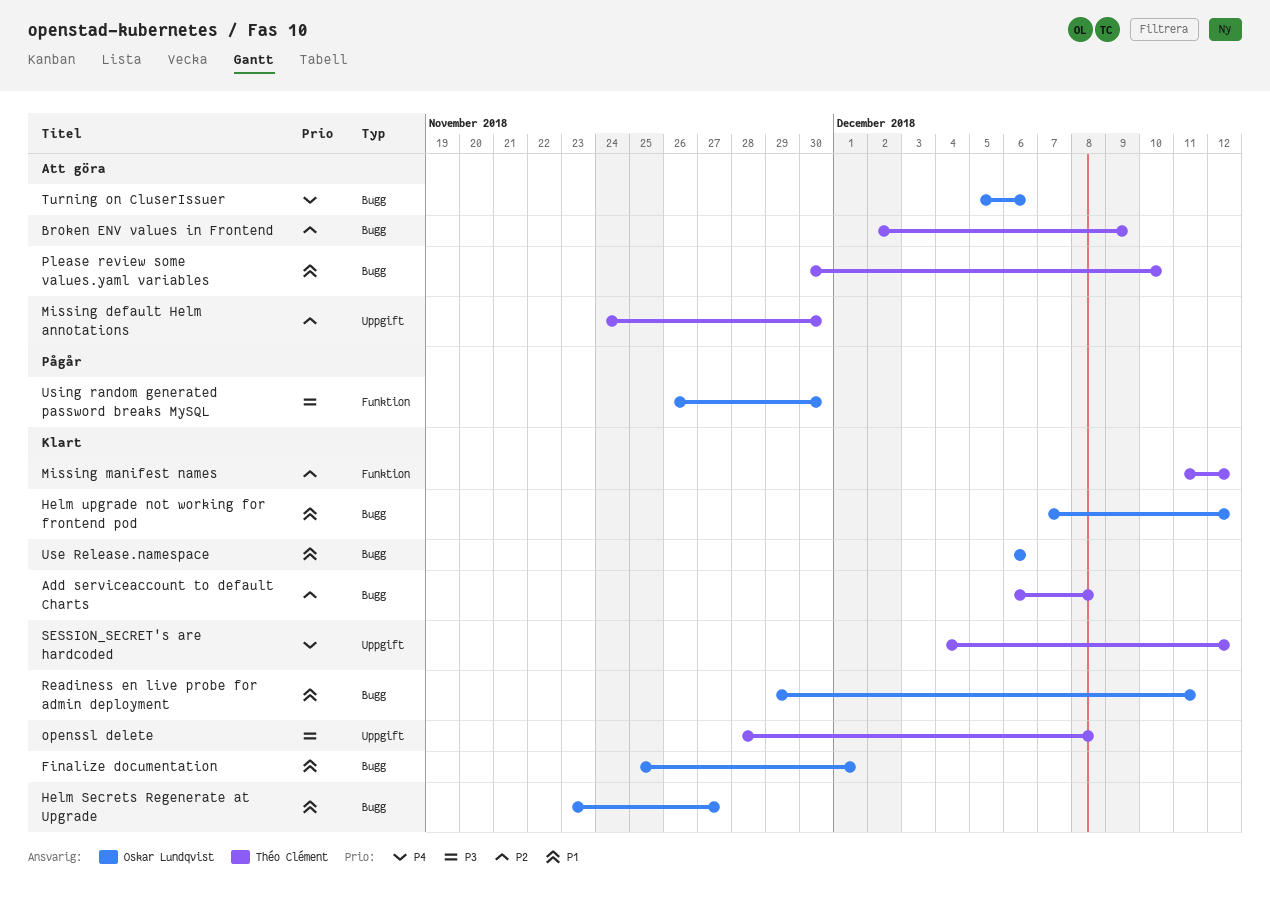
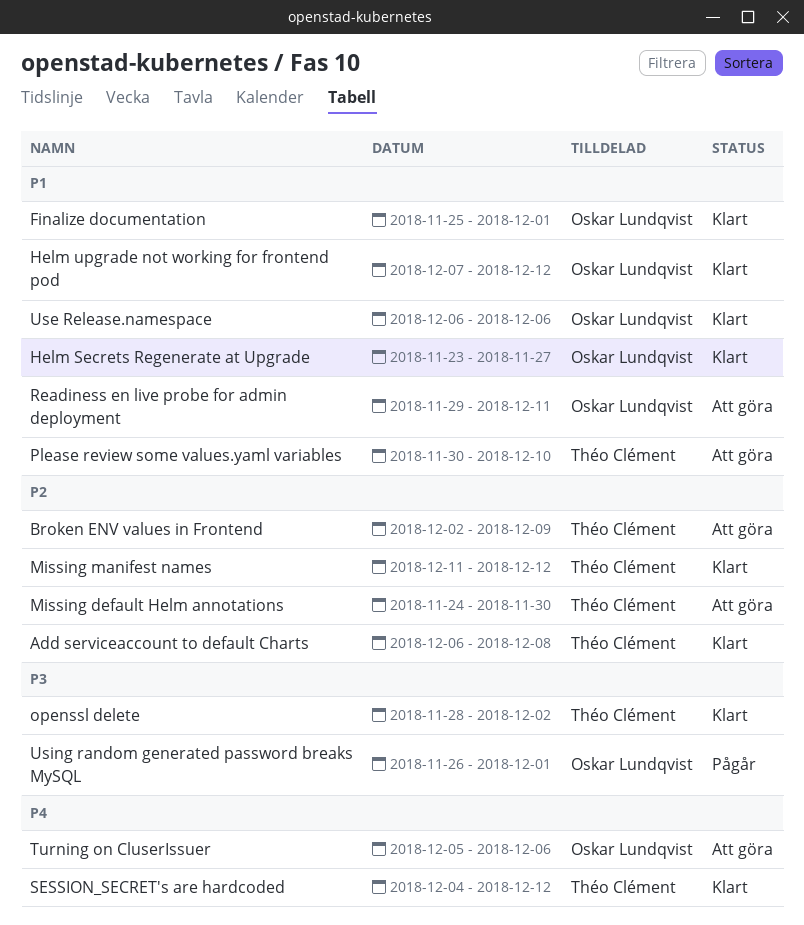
openssl delete, due: Dec 8 -> Dec 2
Readiness en live probe for admin deployment, status: Klart -> Att göra
Using random generated password breaks MySQL, due: Nov 30 -> Dec 1

